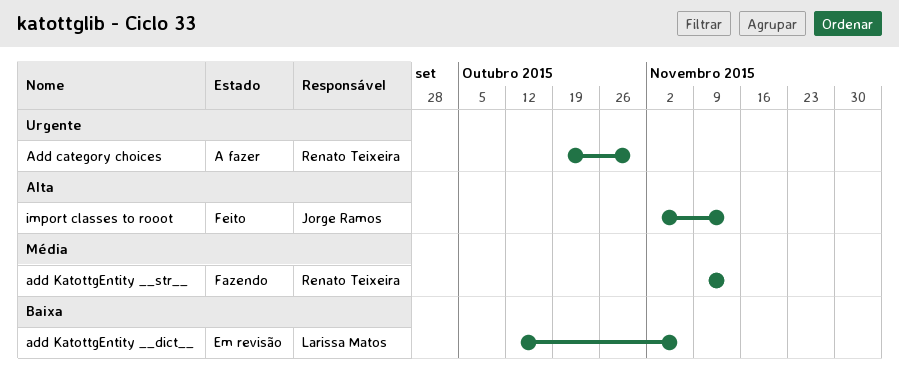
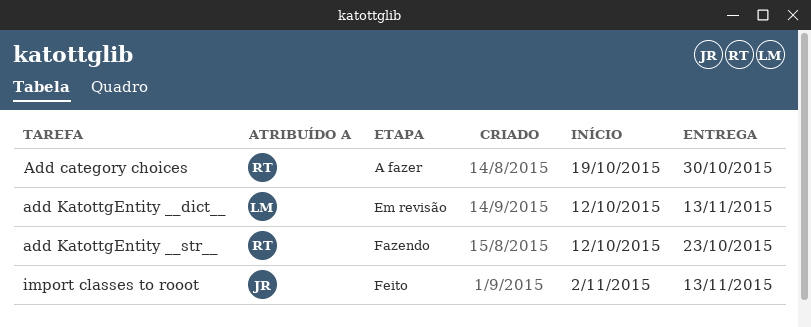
add KatottgEntity __dict__, due: Nov 6 -> Nov 13
add KatottgEntity __str__, start: Nov 9 -> Oct 12
add KatottgEntity __str__, due: Nov 13 -> Oct 23

